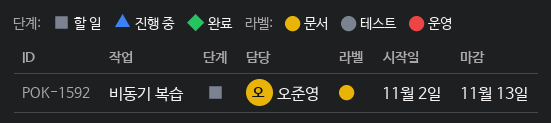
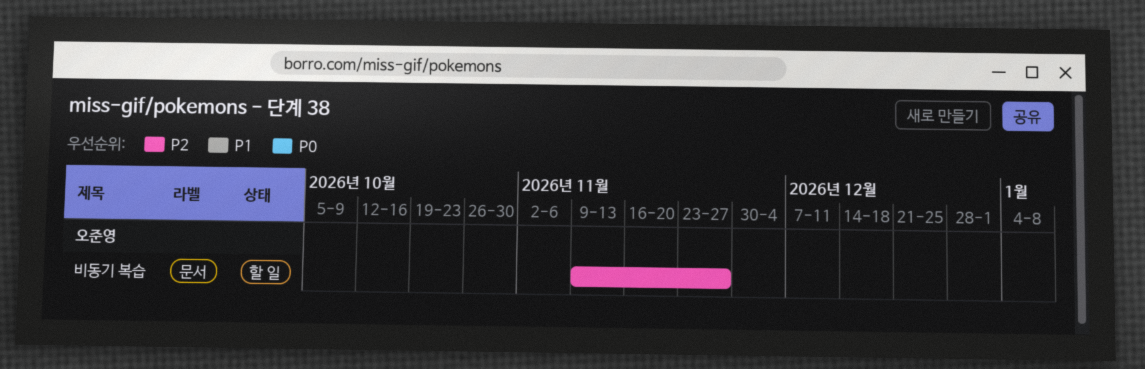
비동기 복습, start: Nov 2 -> Nov 9
비동기 복습, due: Nov 13 -> Nov 27

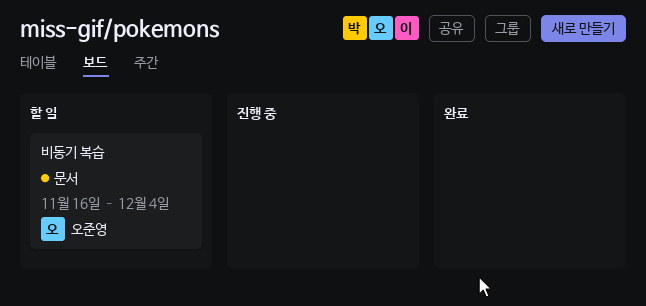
비동기 복습, start: Nov 9 -> Nov 16
비동기 복습, due: Nov 27 -> Dec 4

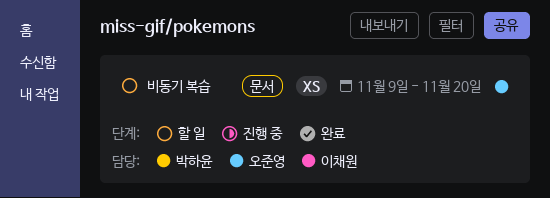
비동기 복습, start: Nov 16 -> Nov 9
비동기 복습, due: Dec 4 -> Nov 20

